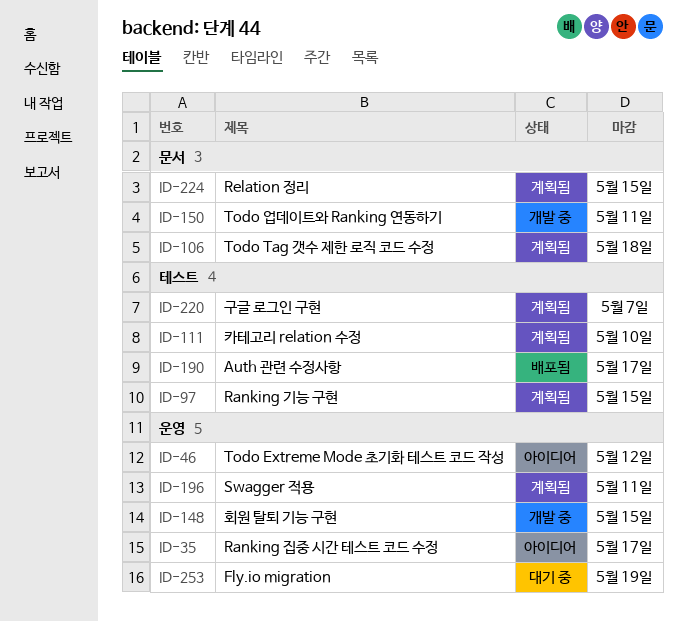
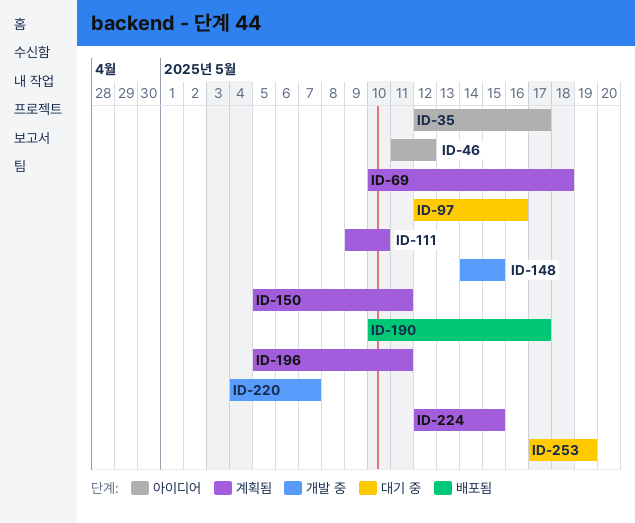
ID-69: none -> present
ID-97, status: 계획됨 -> 대기 중
ID-97, due: May 15 -> May 16
ID-106: present -> none
ID-150, status: 개발 중 -> 계획됨
ID-220, status: 계획됨 -> 개발 중

